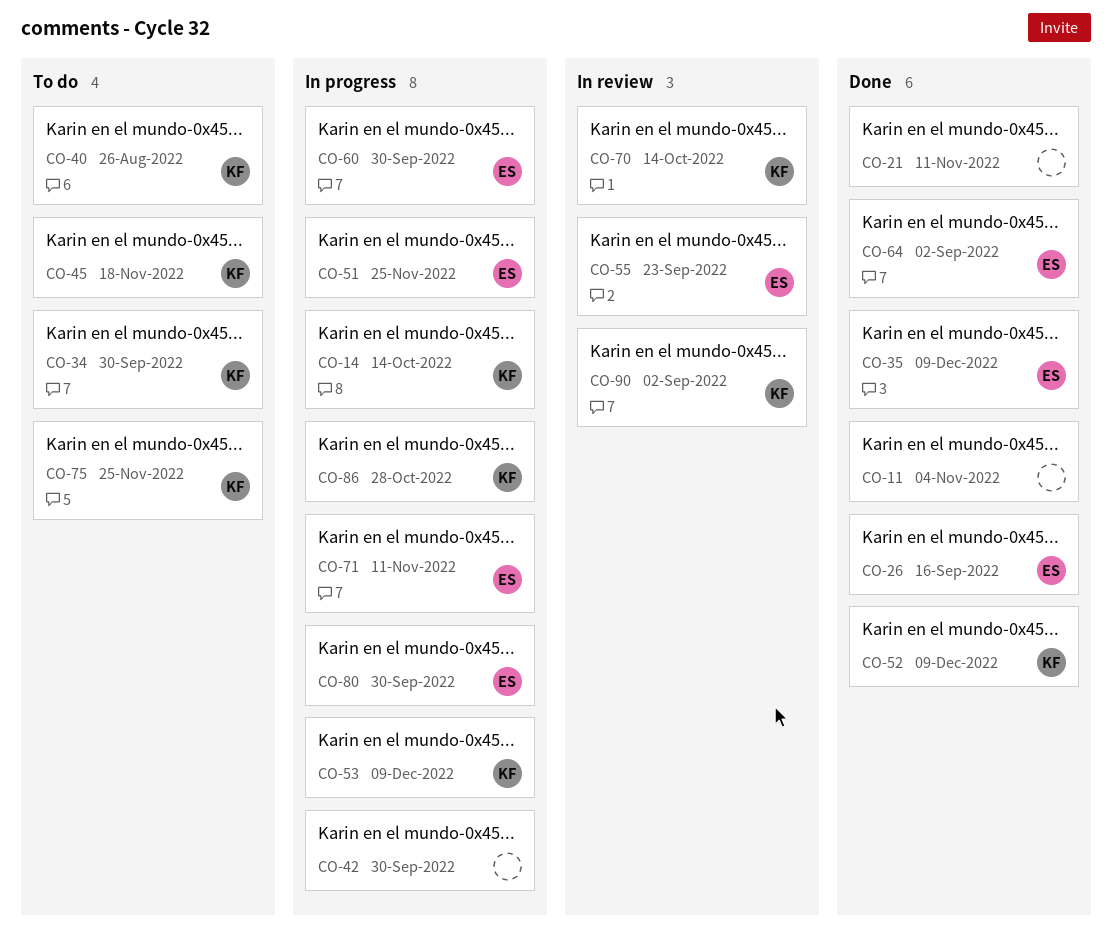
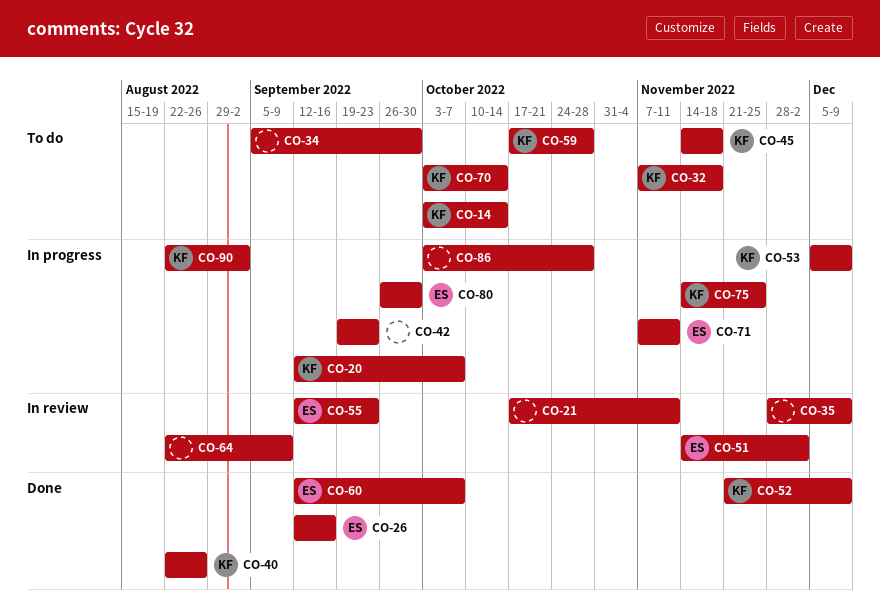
CO-11: present -> none
CO-14, status: In progress -> To do
CO-20: none -> present
CO-21, status: Done -> In review
CO-32: none -> present
CO-34, owner: KF -> none
CO-35, status: Done -> In review
CO-35, owner: ES -> none
CO-40, status: To do -> Done
CO-42, due: Sep 30 -> Sep 23
CO-51, status: In progress -> In review
CO-51, due: Nov 25 -> Dec 2
CO-59: none -> present
CO-60, status: In progress -> Done
CO-60, due: Sep 30 -> Oct 7
CO-64, status: Done -> In review
CO-64, owner: ES -> none
CO-64, due: Sep 2 -> Sep 9
CO-70, status: In review -> To do
CO-75, status: To do -> In progress
CO-86, owner: KF -> none
CO-90, status: In review -> In progress

